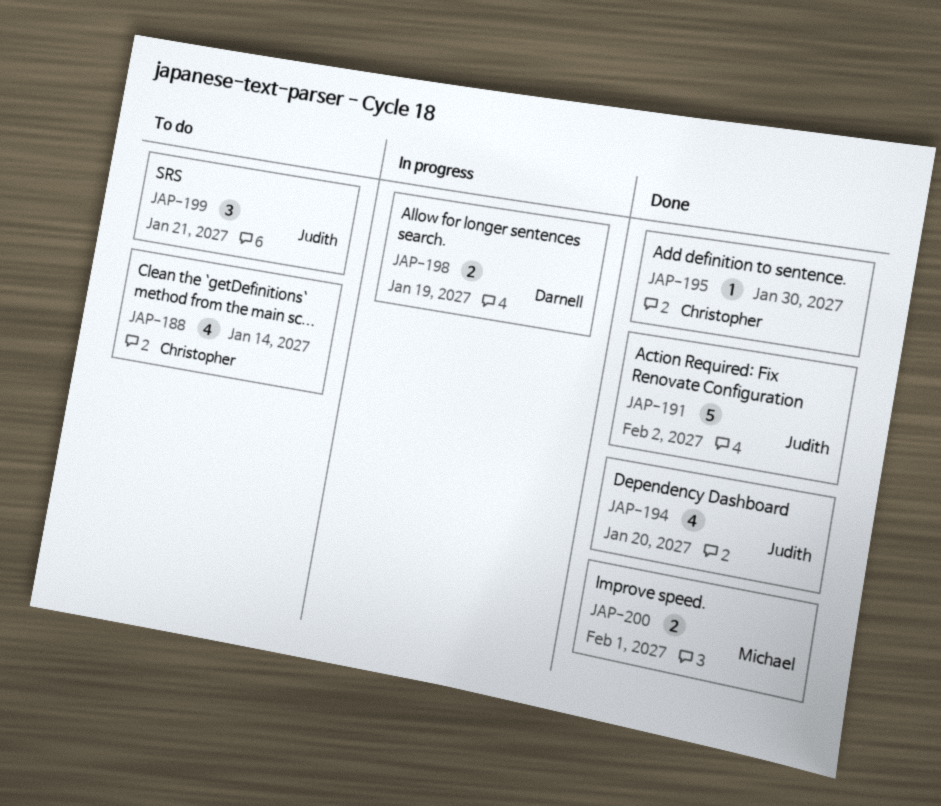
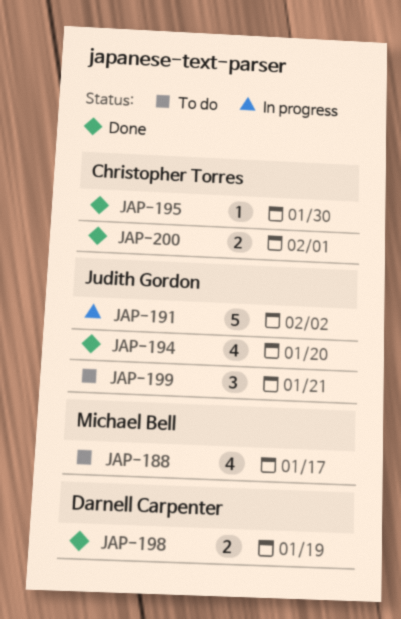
JAP-188, owner: Christopher Torres -> Michael Bell
JAP-188, due: Jan 14 -> Jan 17
JAP-191, status: Done -> In progress
JAP-198, status: In progress -> Done
JAP-200, owner: Michael Bell -> Christopher Torres

